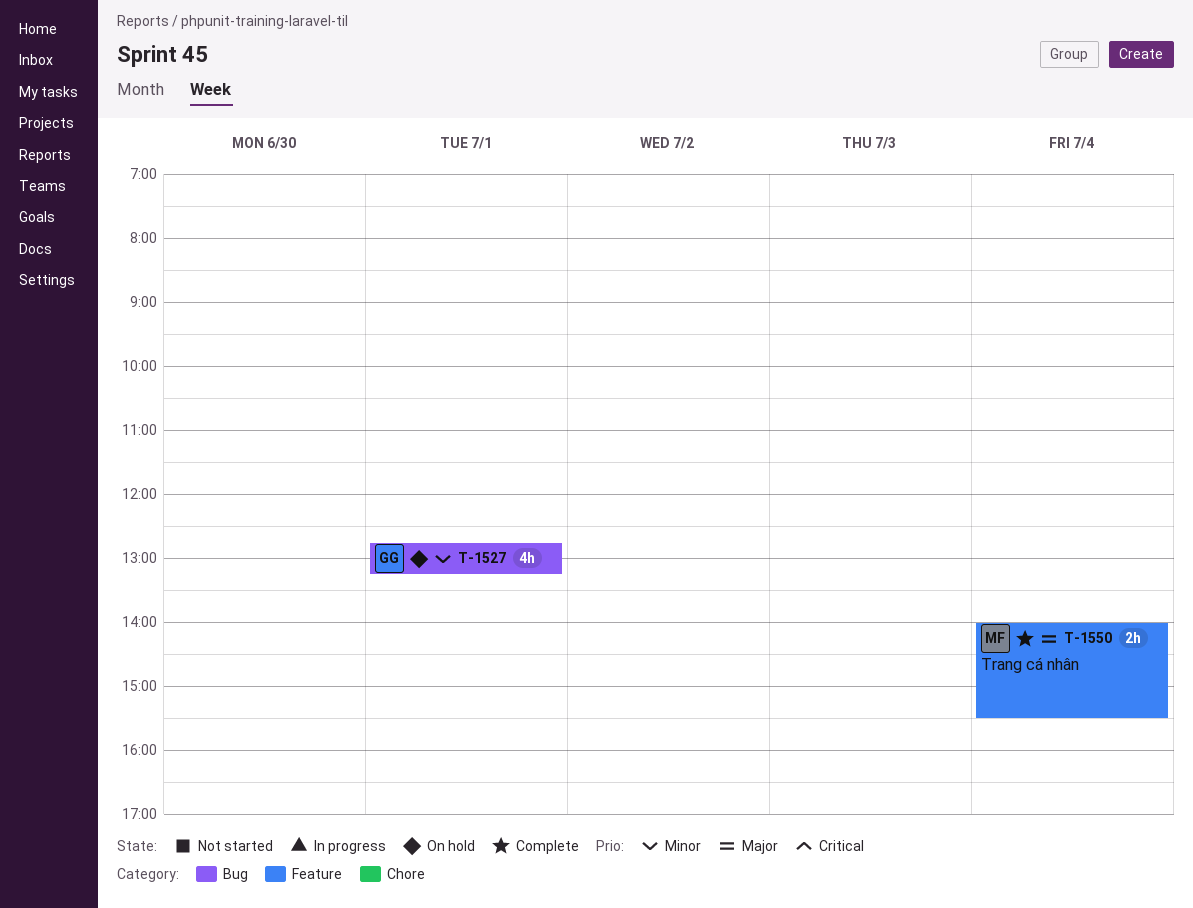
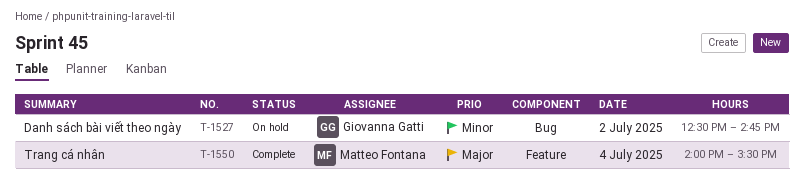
T-1527, day: Jul 1 -> Jul 2
T-1527, begins: 12:45 -> 12:30
T-1527, ends: 13:15 -> 14:45

